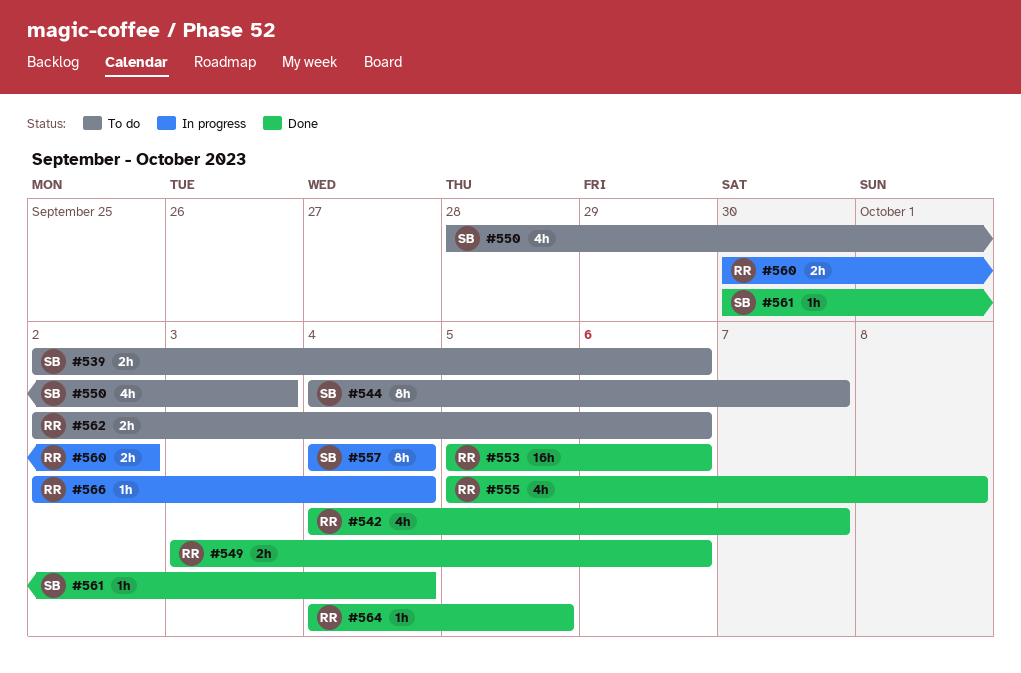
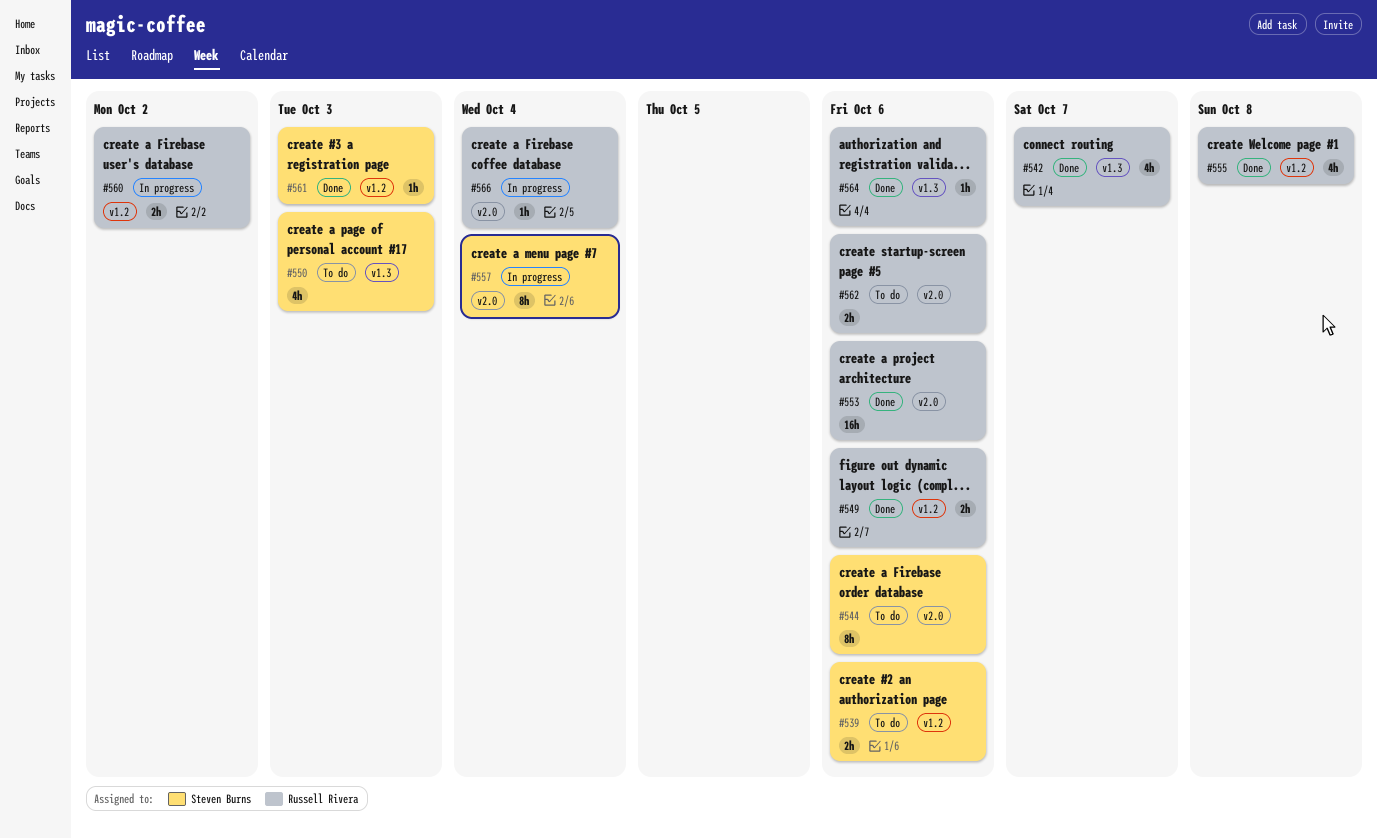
#544, due: Oct 7 -> Oct 6
#561, due: Oct 4 -> Oct 3
#564, due: Oct 5 -> Oct 6

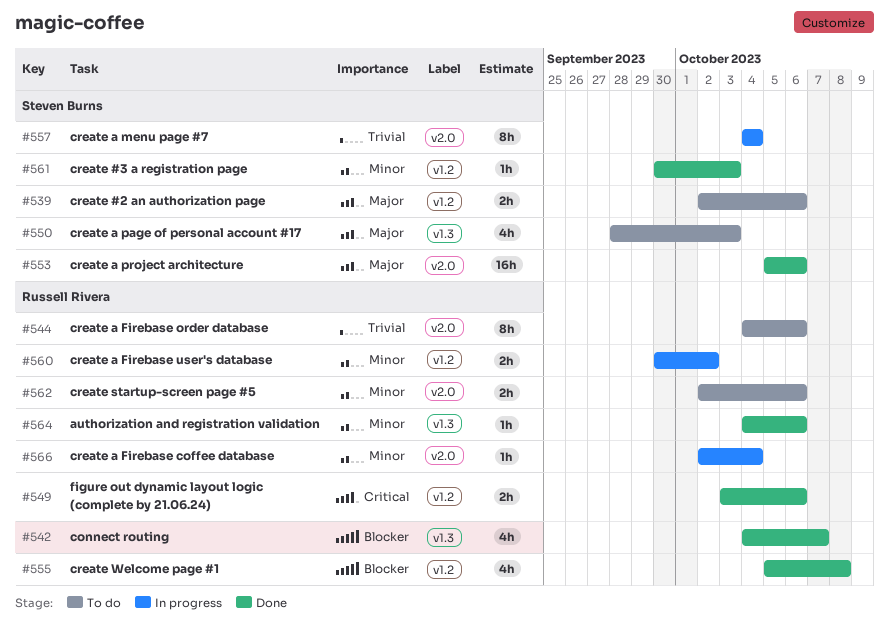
#544, owner: Steven Burns -> Russell Rivera
#553, owner: Russell Rivera -> Steven Burns

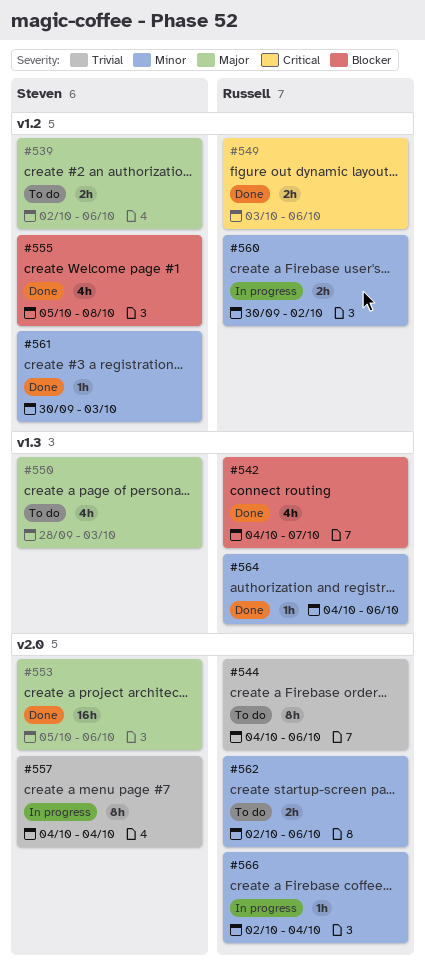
#555, owner: Russell Rivera -> Steven Burns

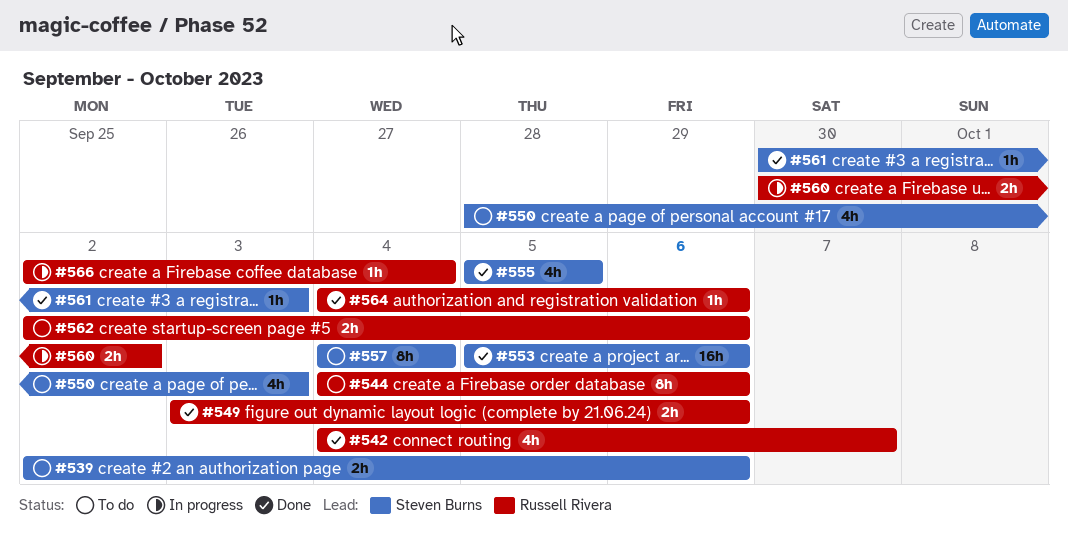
#555, due: Oct 8 -> Oct 5
#557, status: In progress -> To do

